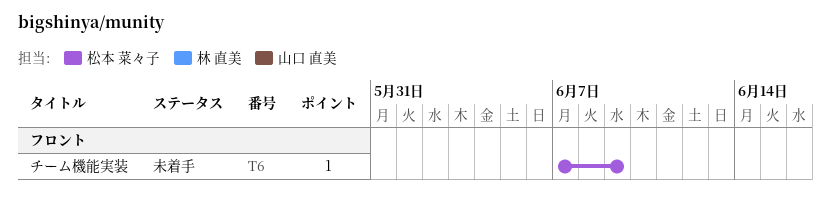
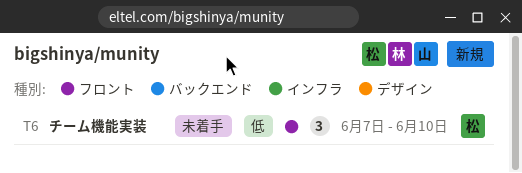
T6, estimate: 1 -> 3
T6, due: Jun 9 -> Jun 10

